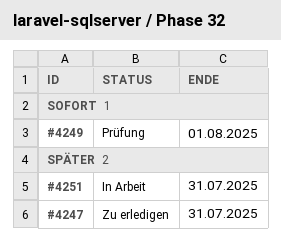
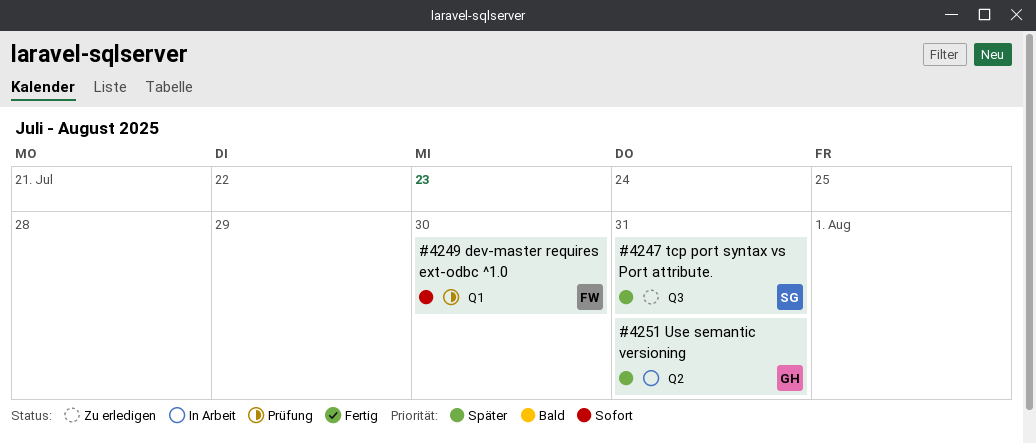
#4249, due: Aug 1 -> Jul 30

